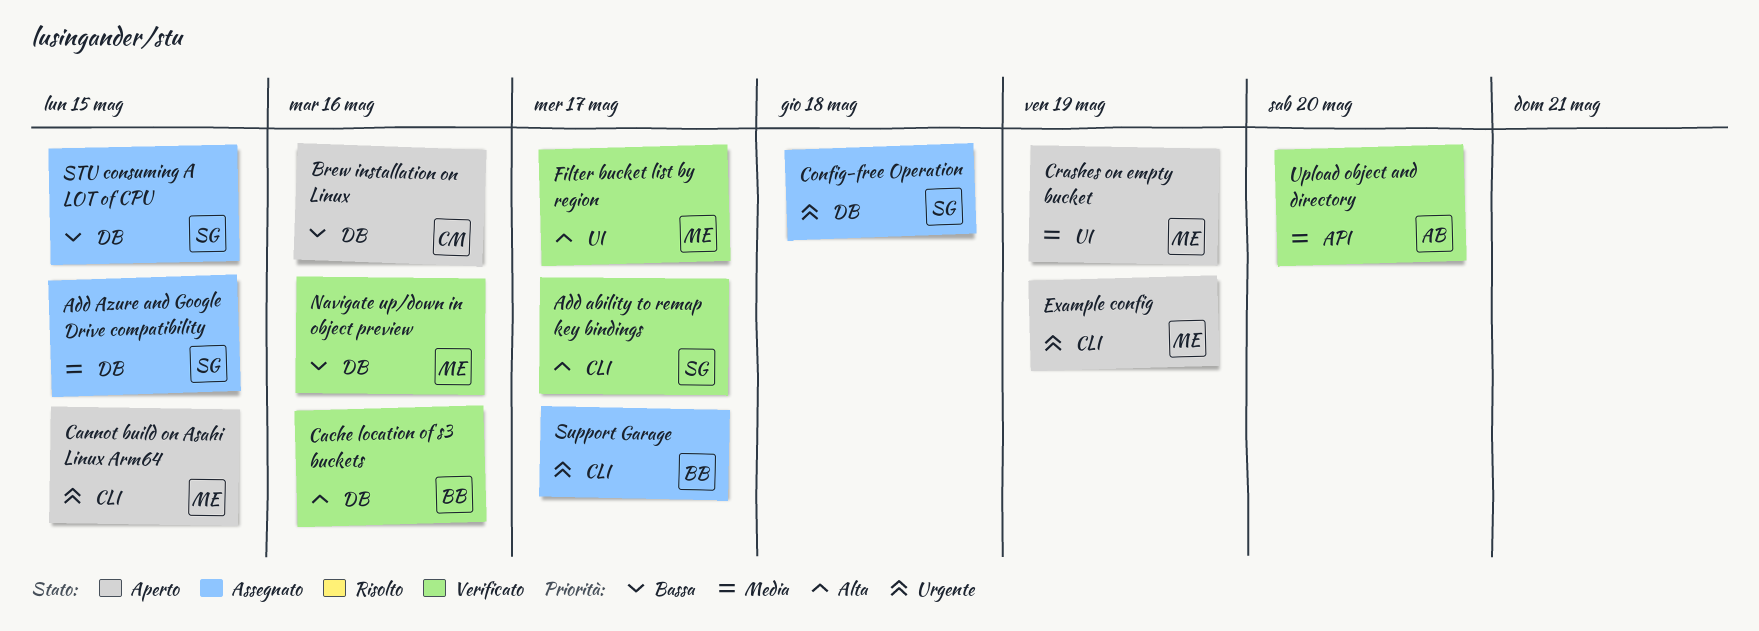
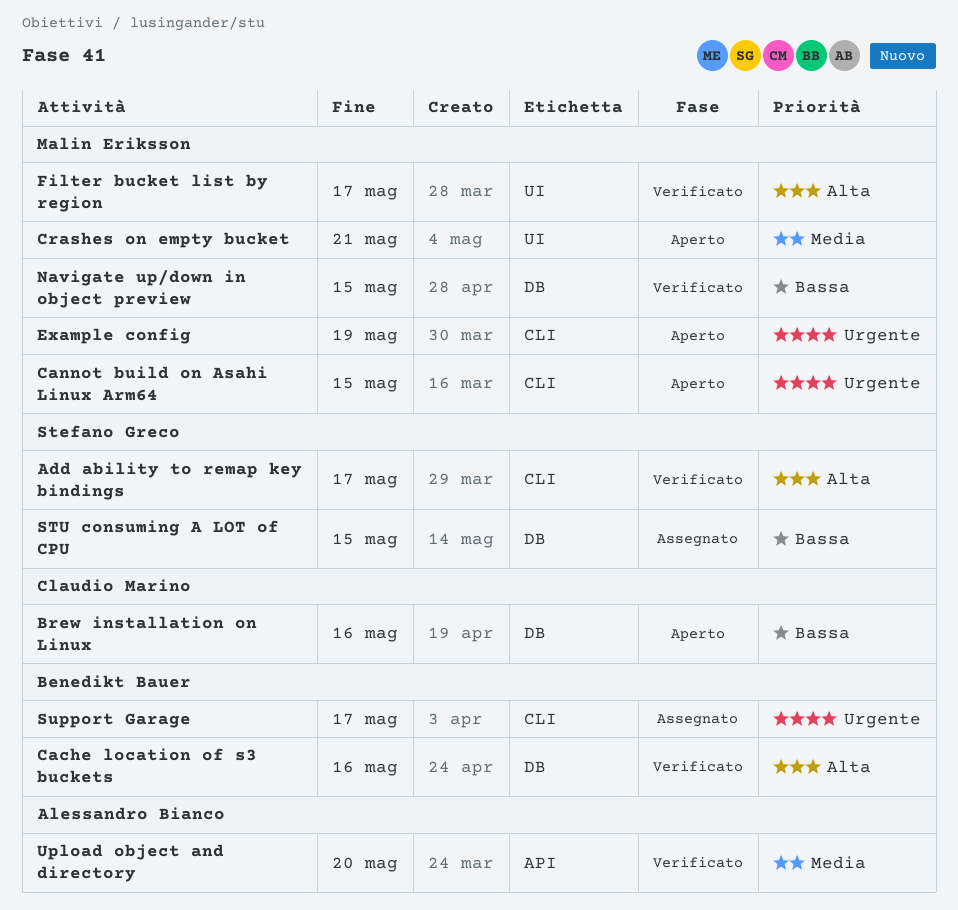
Add Azure and Google Drive compatibility: present -> none
Config-free Operation: present -> none
Crashes on empty bucket, due: May 19 -> May 21
Navigate up/down in object preview, due: May 16 -> May 15

